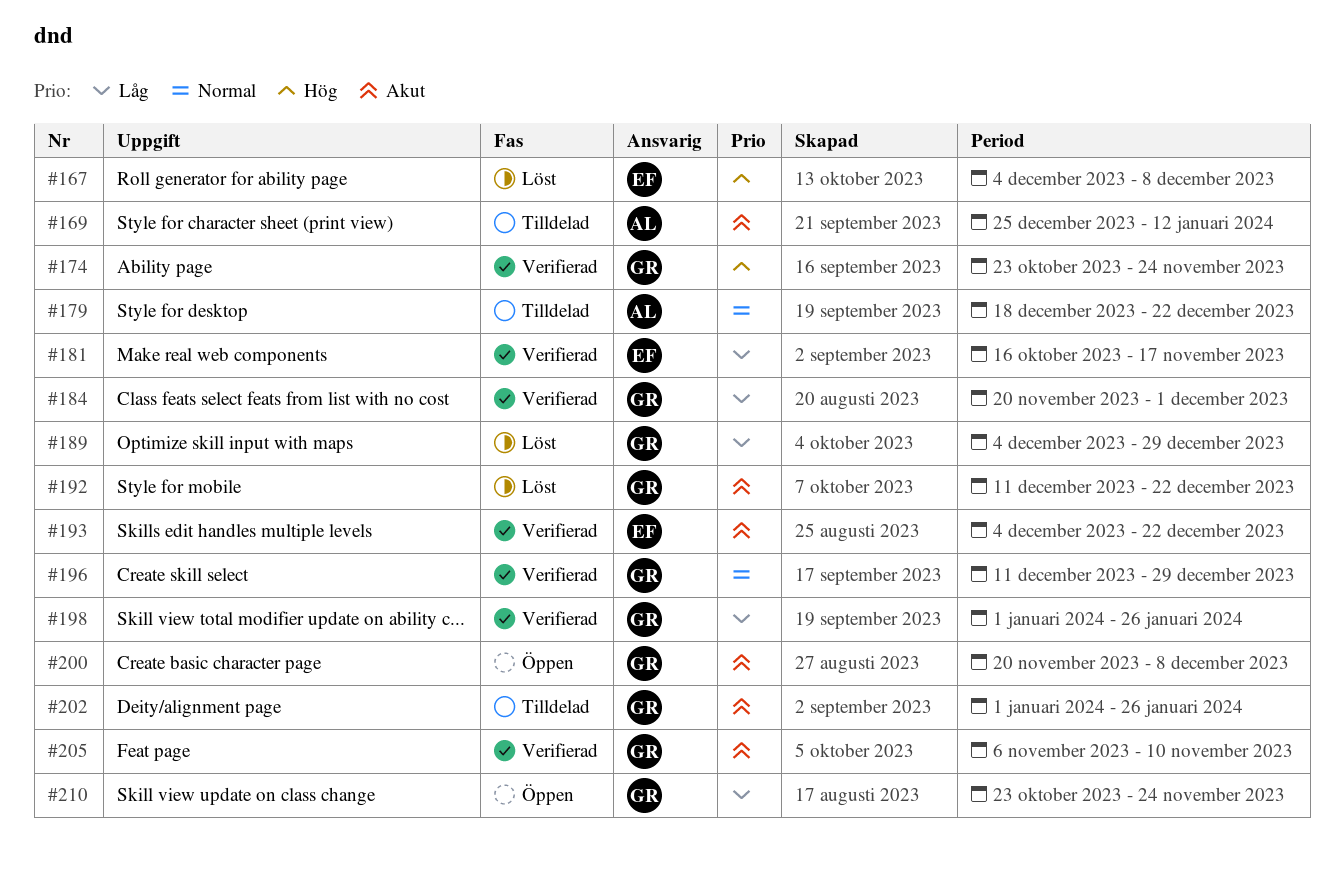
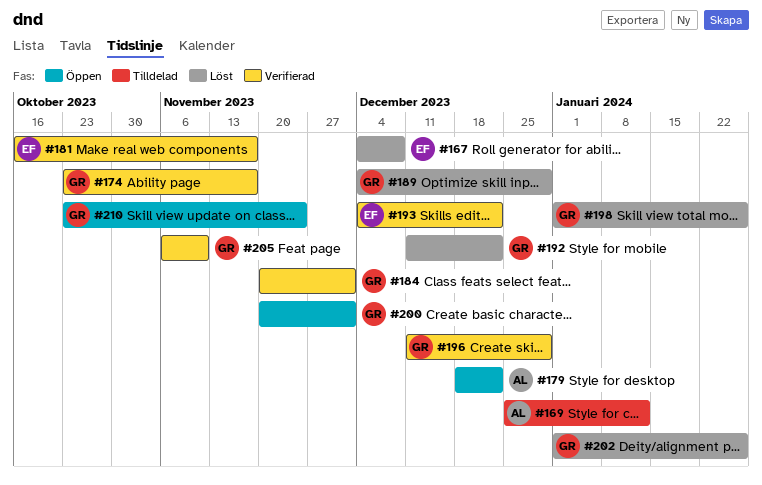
#174, due: Nov 24 -> Nov 17
#179, status: Tilldelad -> Öppen
#198, status: Verifierad -> Löst
#200, due: Dec 8 -> Dec 1
#202, status: Tilldelad -> Löst

